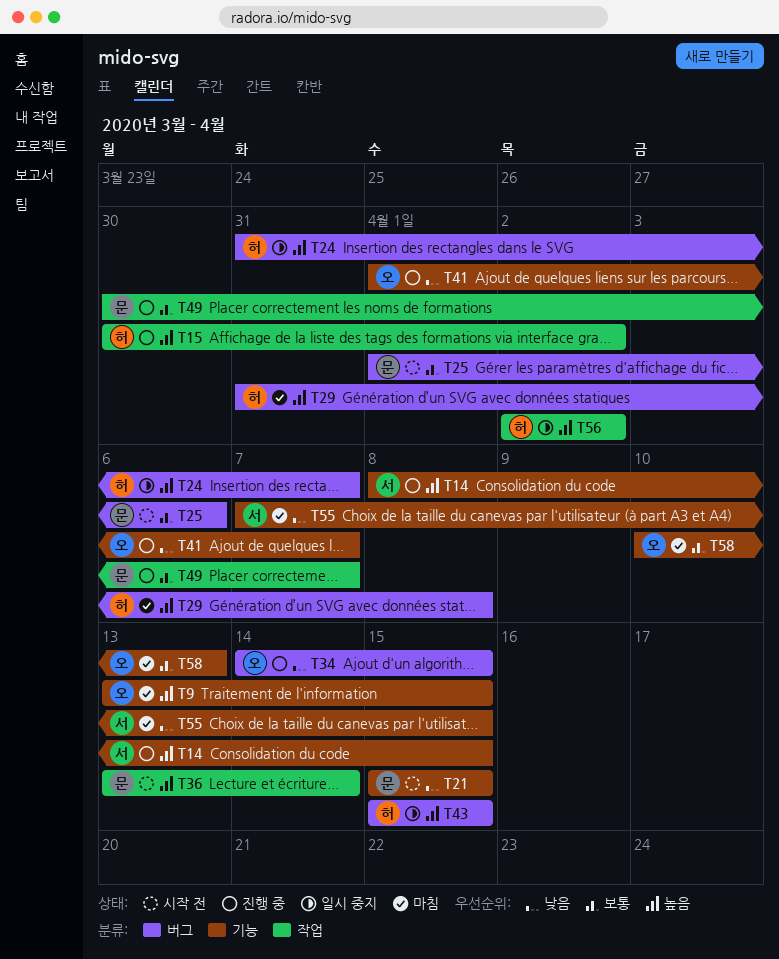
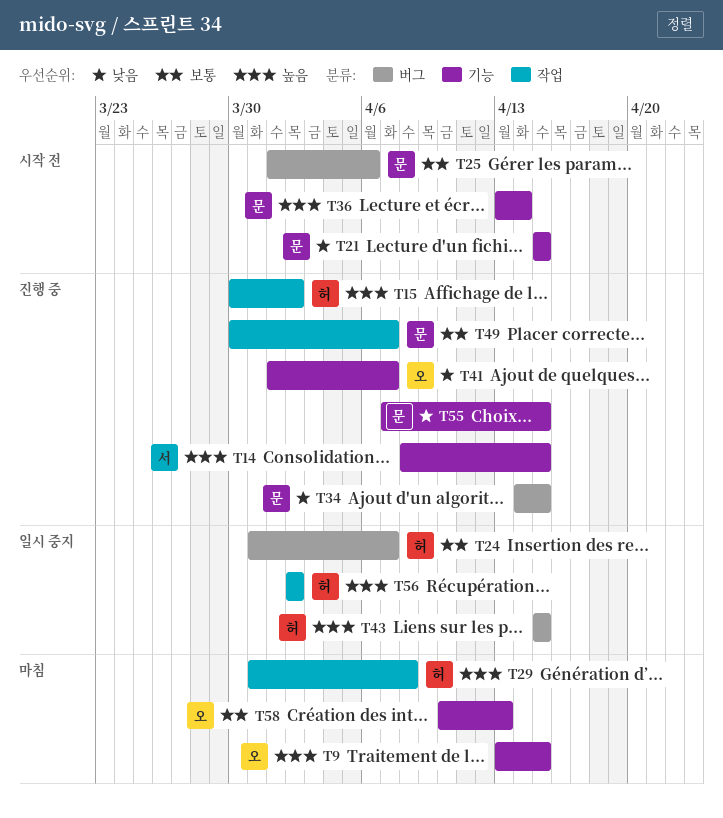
T24, priority: 높음 -> 보통
T29, label: 버그 -> 작업
T34, owner: 오 -> 문
T36, label: 작업 -> 기능
T55, status: 마침 -> 진행 중
T55, owner: 서 -> 문

